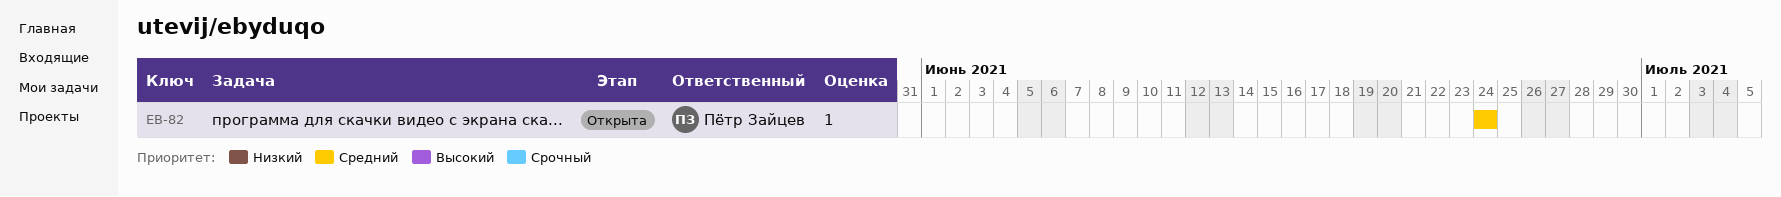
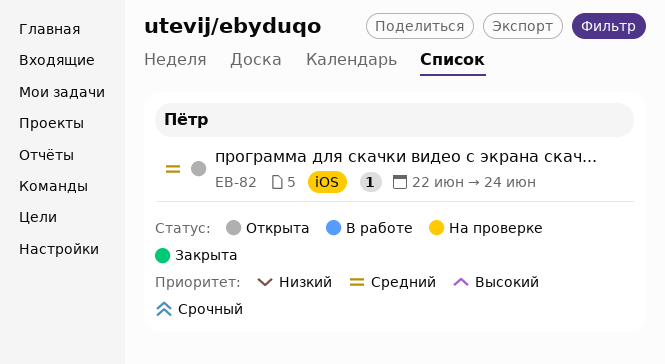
EB-82, start: Jun 24 -> Jun 22

